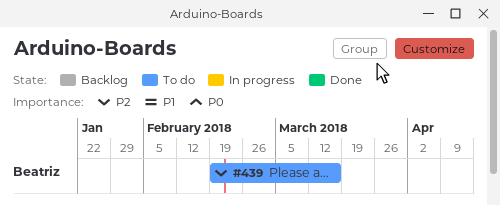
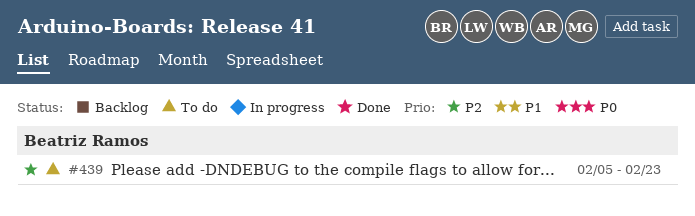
#439, start: Feb 19 -> Feb 5
#439, due: Mar 16 -> Feb 23

